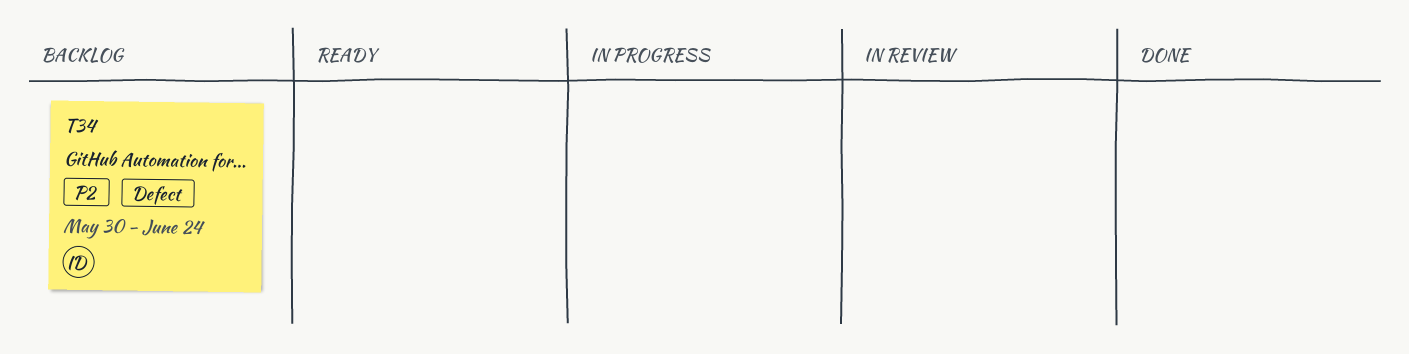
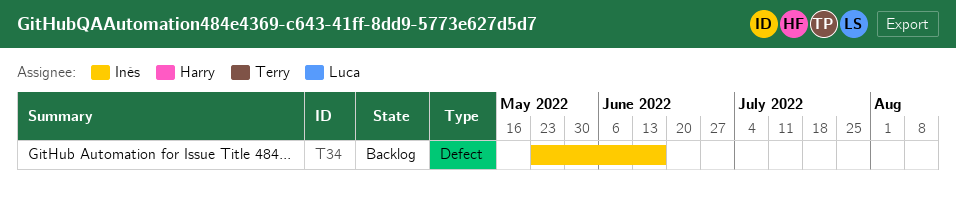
T34, start: May 30 -> May 23
T34, due: Jun 24 -> Jun 17

